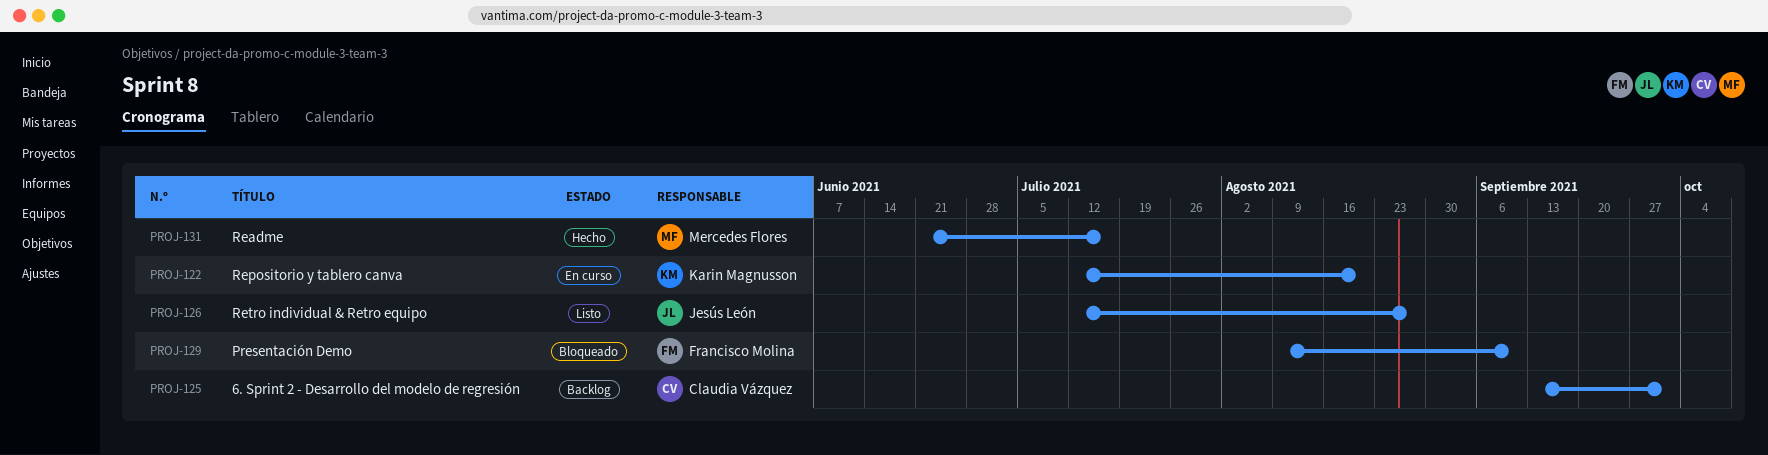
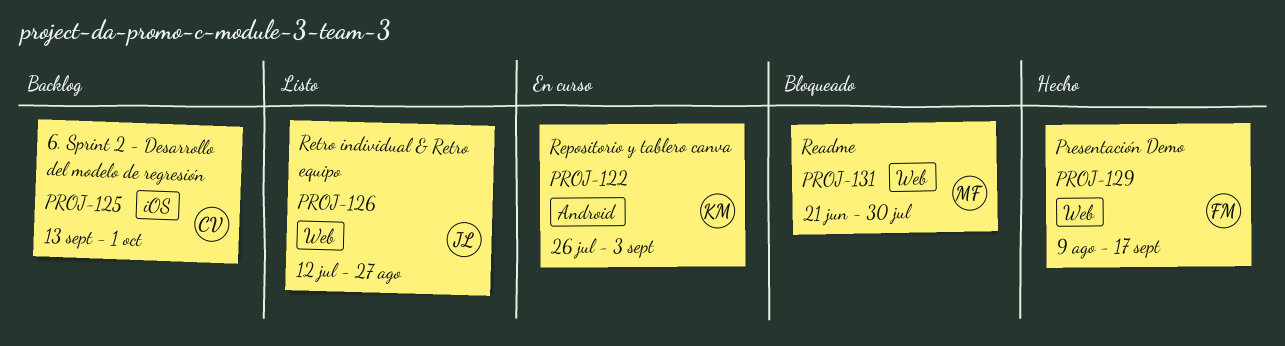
PROJ-122, start: Jul 12 -> Jul 26
PROJ-122, due: Aug 20 -> Sep 3
PROJ-129, status: Bloqueado -> Hecho
PROJ-129, due: Sep 10 -> Sep 17
PROJ-131, status: Hecho -> Bloqueado
PROJ-131, due: Jul 16 -> Jul 30

